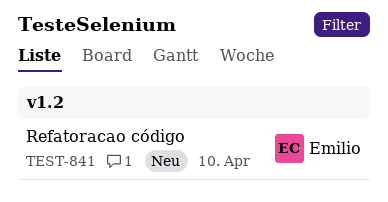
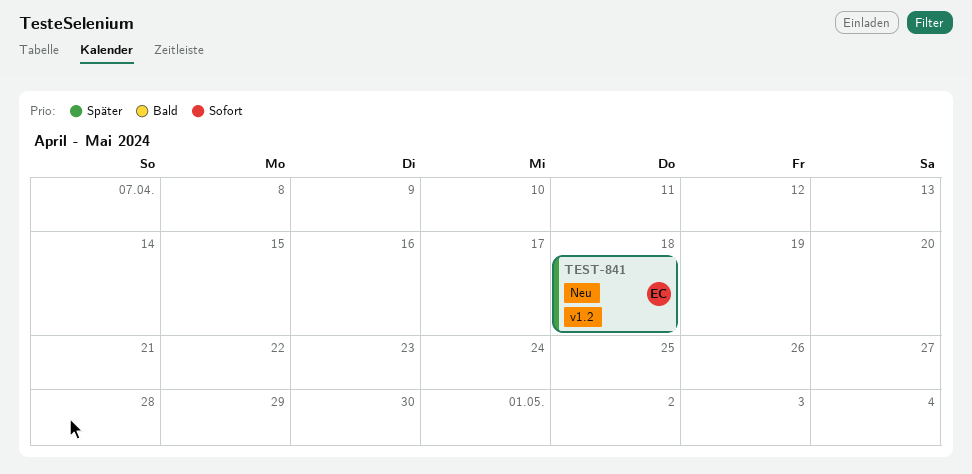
TEST-841, due: Apr 10 -> Apr 18

